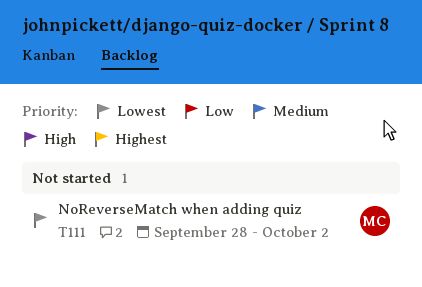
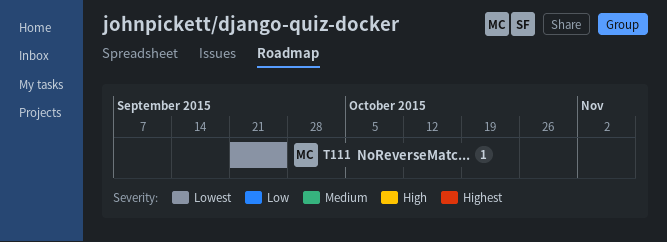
T111, start: Sep 28 -> Sep 21
T111, due: Oct 2 -> Sep 25

